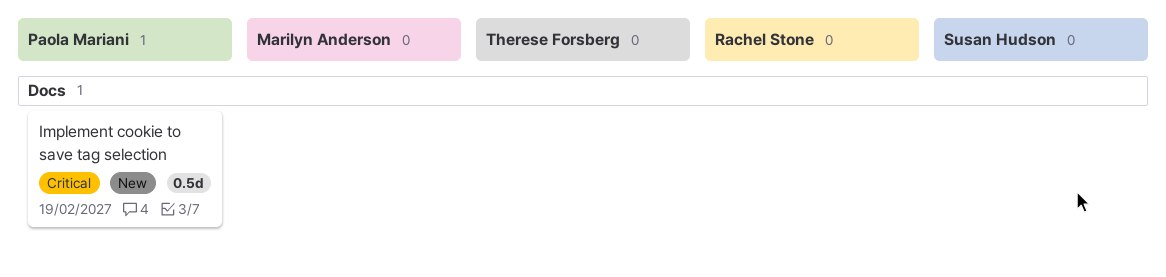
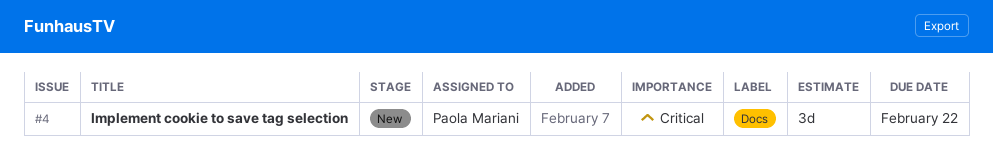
Implement cookie to save tag selection, estimate: 0.5d -> 3d
Implement cookie to save tag selection, due: Feb 19 -> Feb 22

